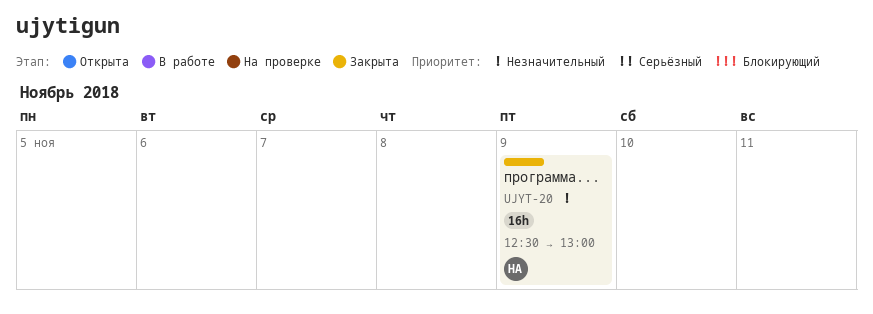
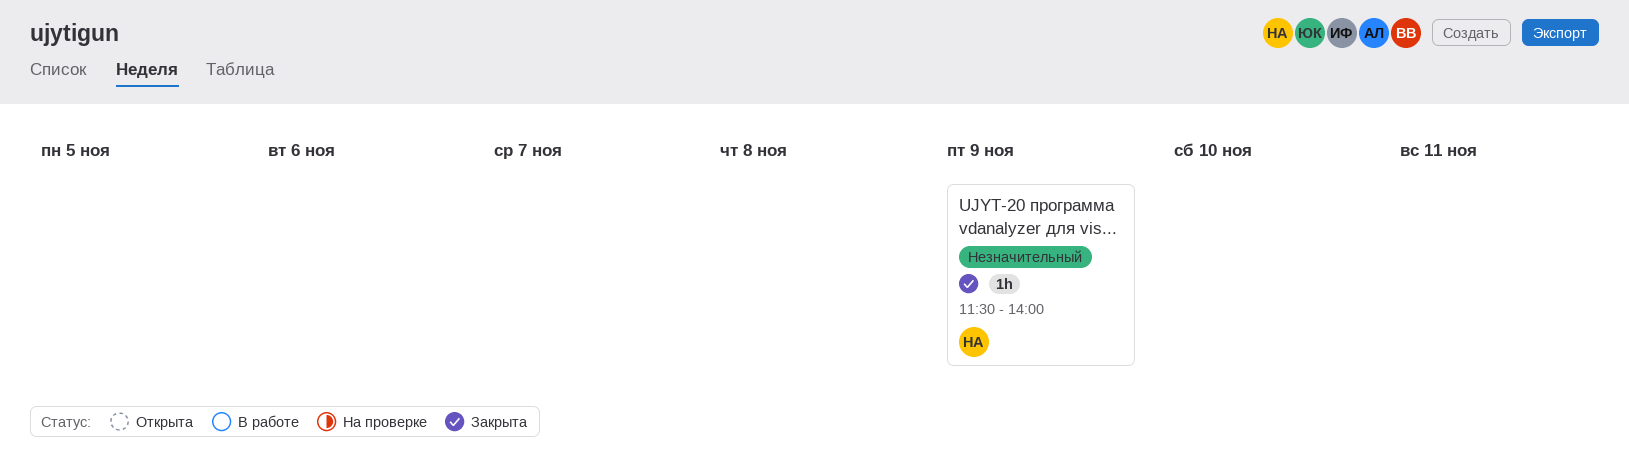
UJYT-20, estimate: 16h -> 1h
UJYT-20, begins: 12:30 -> 11:30
UJYT-20, ends: 13:00 -> 14:00

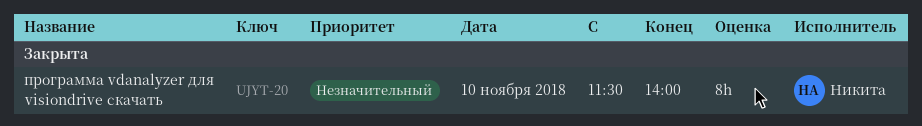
UJYT-20, estimate: 1h -> 8h
UJYT-20, day: Nov 9 -> Nov 10

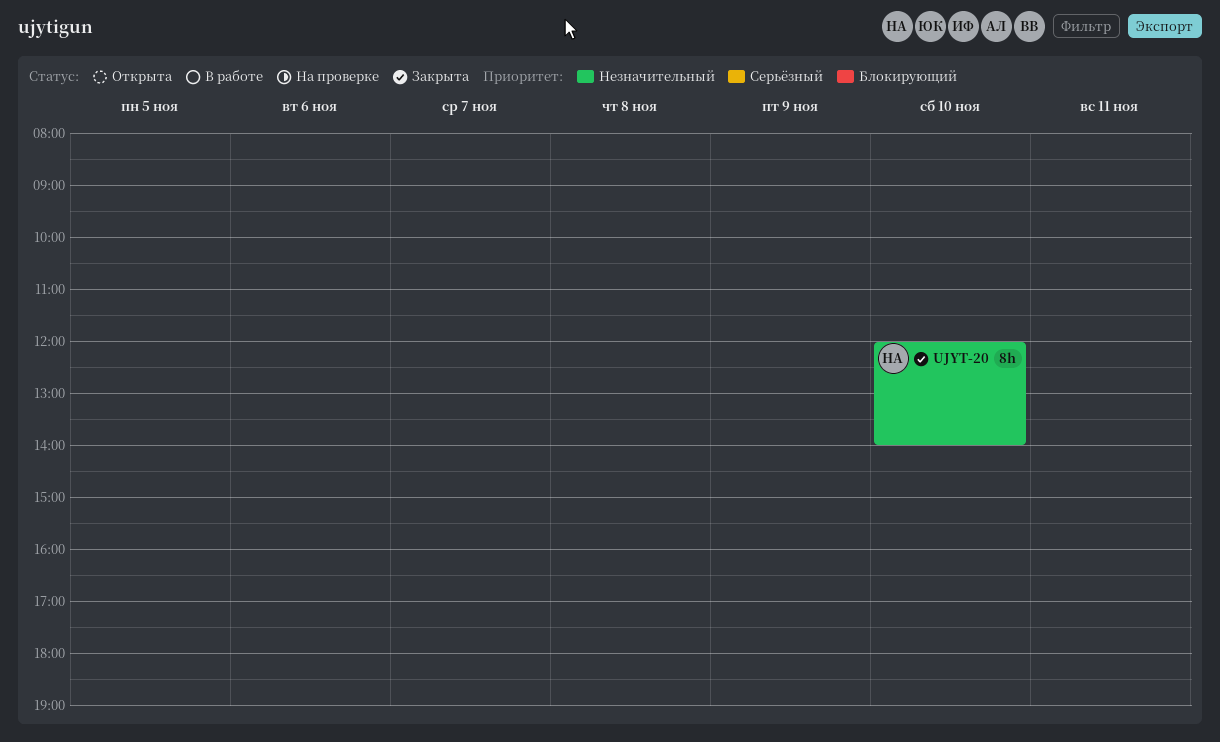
UJYT-20, begins: 11:30 -> 12:00

